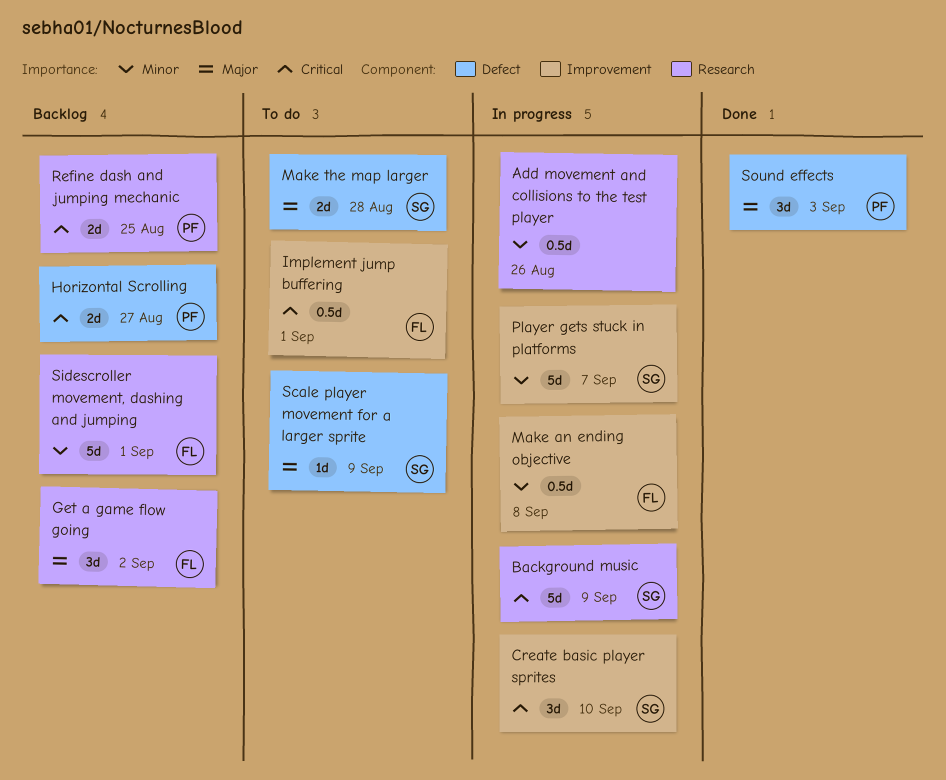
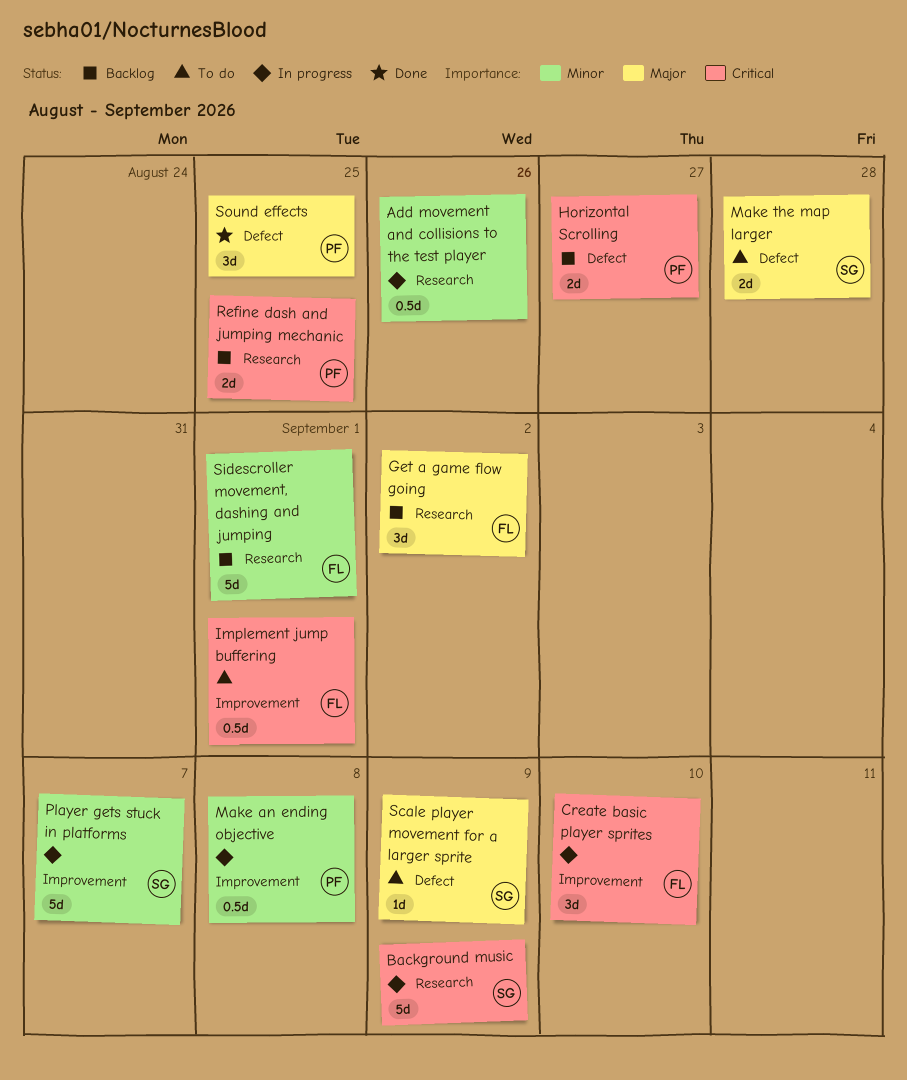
Create basic player sprites, owner: SG -> FL
Make an ending objective, owner: FL -> PF
Sound effects, due: Sep 3 -> Aug 25

